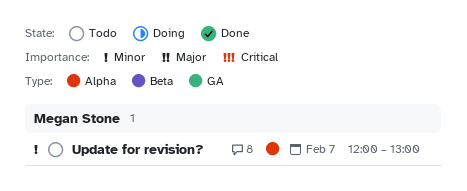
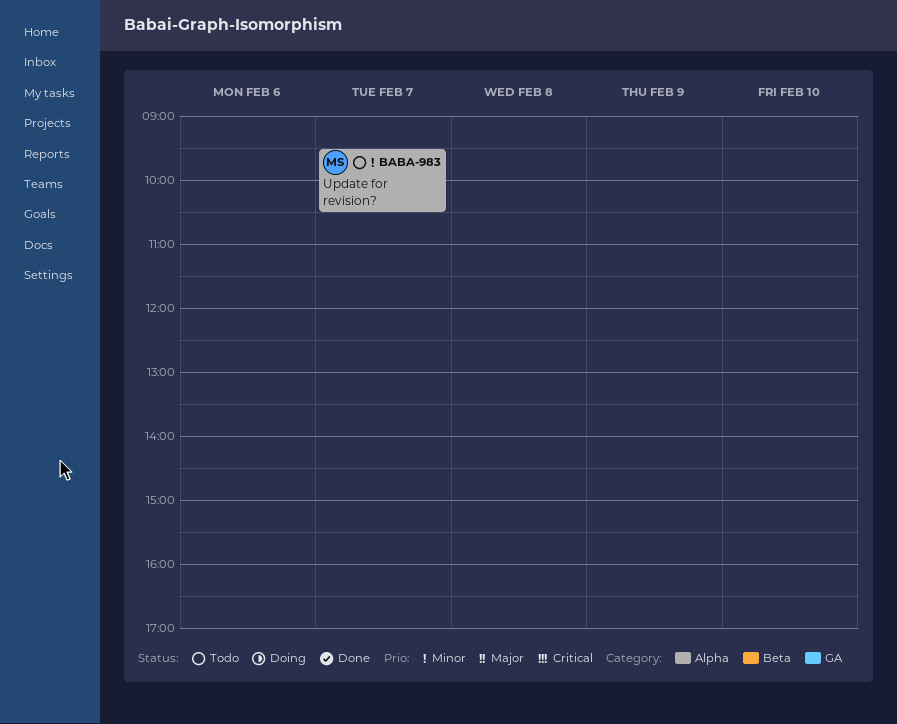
Update for revision?, begins: 12:00 -> 09:30
Update for revision?, ends: 13:00 -> 10:30

